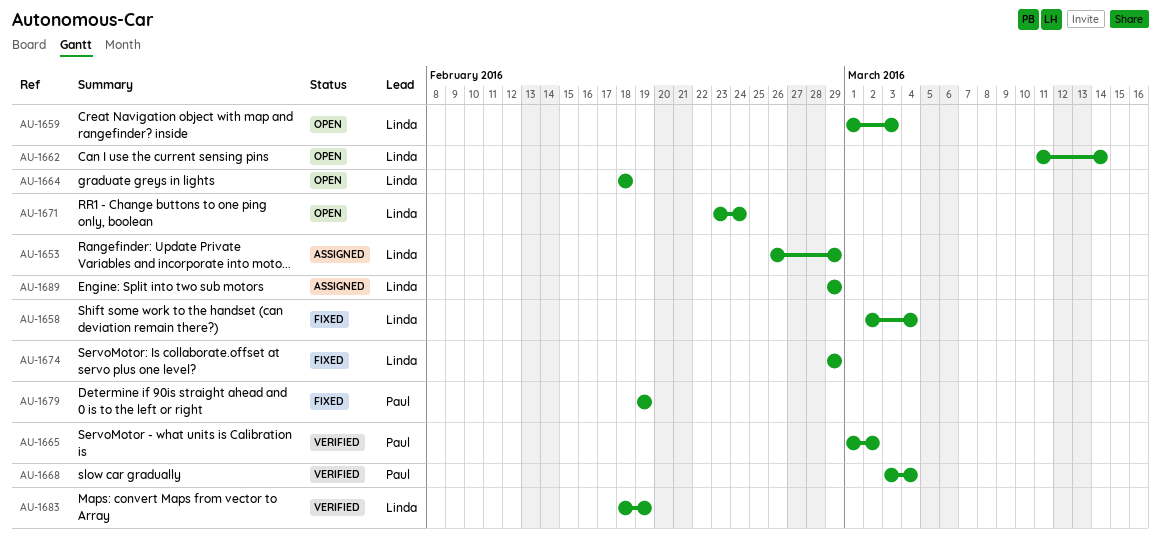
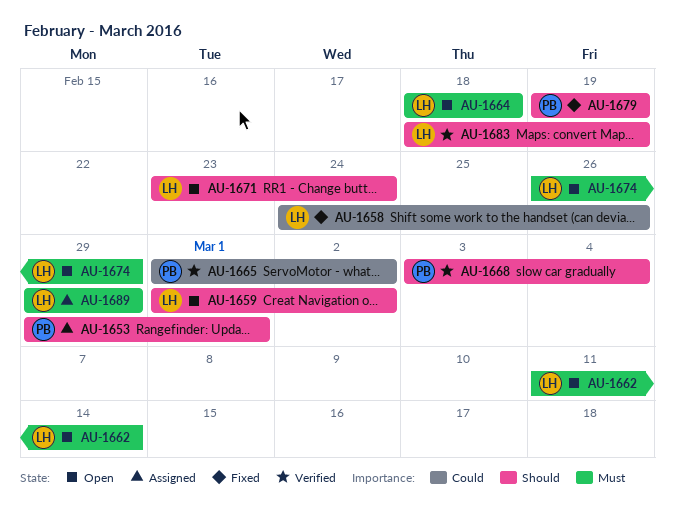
AU-1653, owner: Linda -> Paul
AU-1653, start: Feb 26 -> Feb 29
AU-1653, due: Feb 29 -> Mar 1
AU-1658, start: Mar 2 -> Feb 24
AU-1658, due: Mar 4 -> Feb 26
AU-1659, due: Mar 3 -> Mar 2
AU-1674, status: Fixed -> Open
AU-1674, start: Feb 29 -> Feb 26

